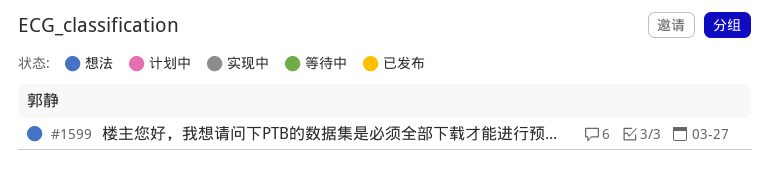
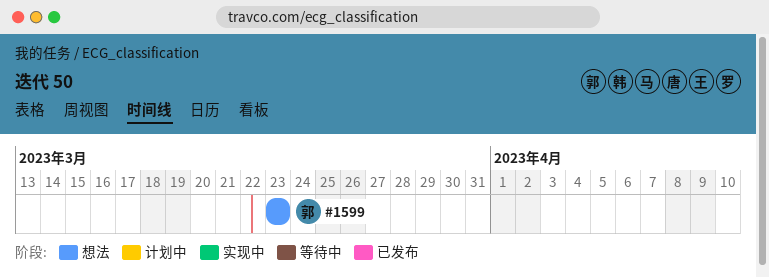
#1599, due: Mar 27 -> Mar 23

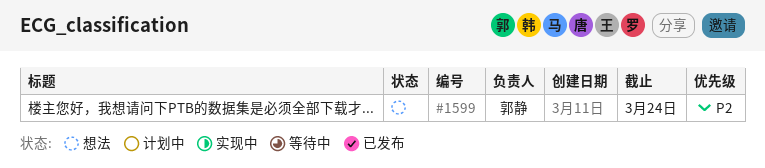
#1599, due: Mar 23 -> Mar 24

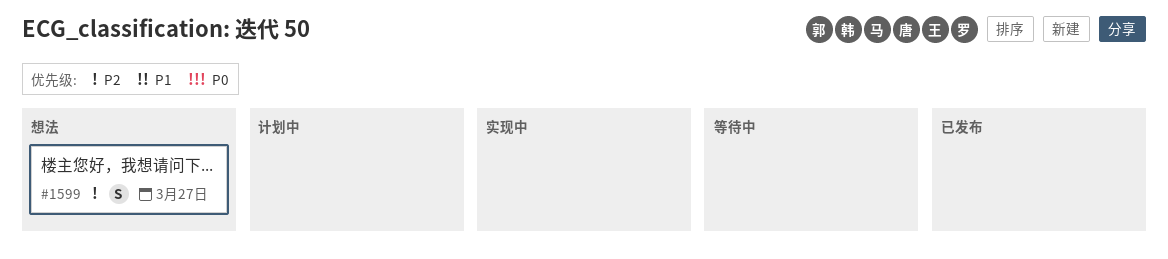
#1599, due: Mar 24 -> Mar 27

